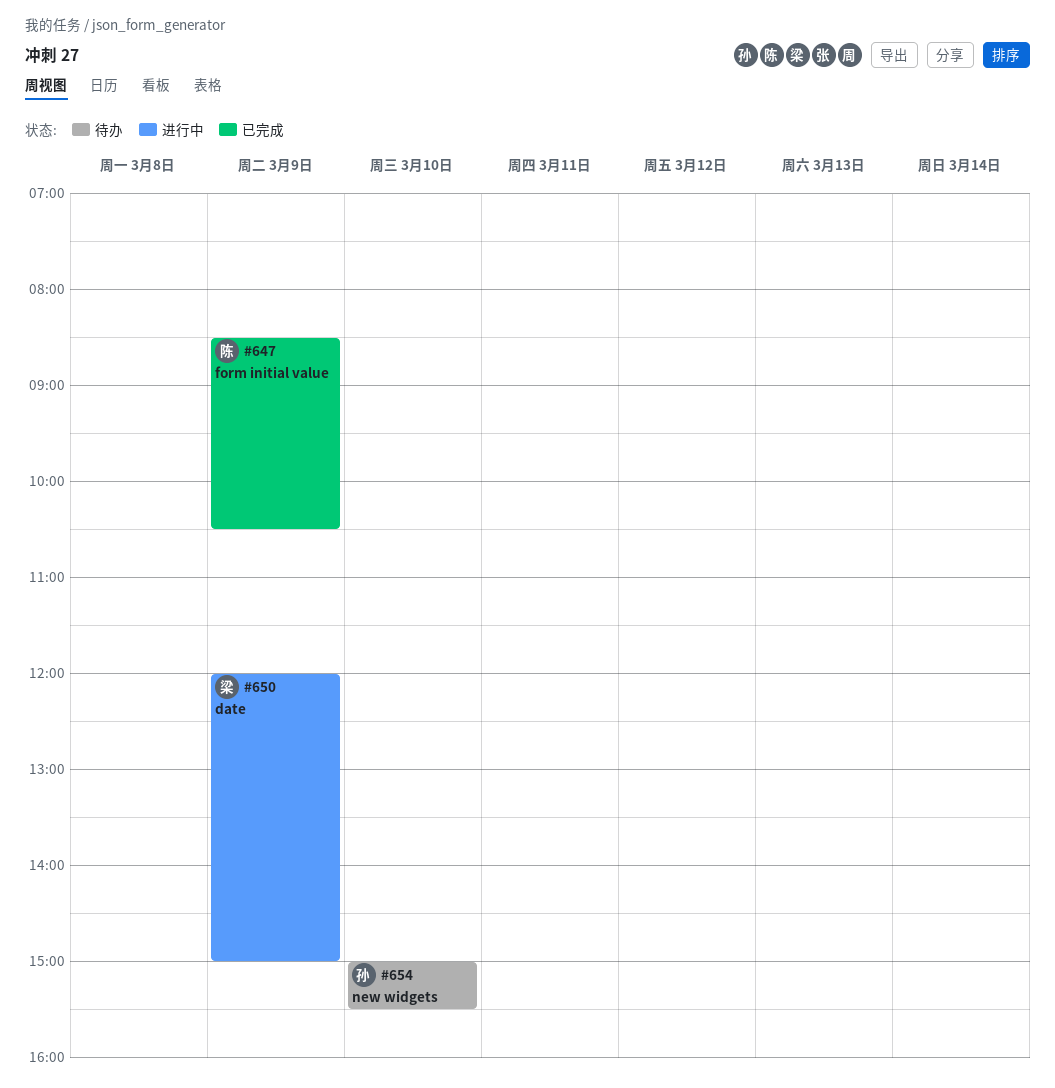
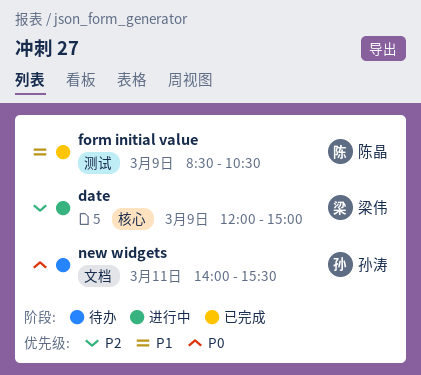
new widgets, day: Mar 10 -> Mar 11
new widgets, begins: 15:00 -> 14:00

